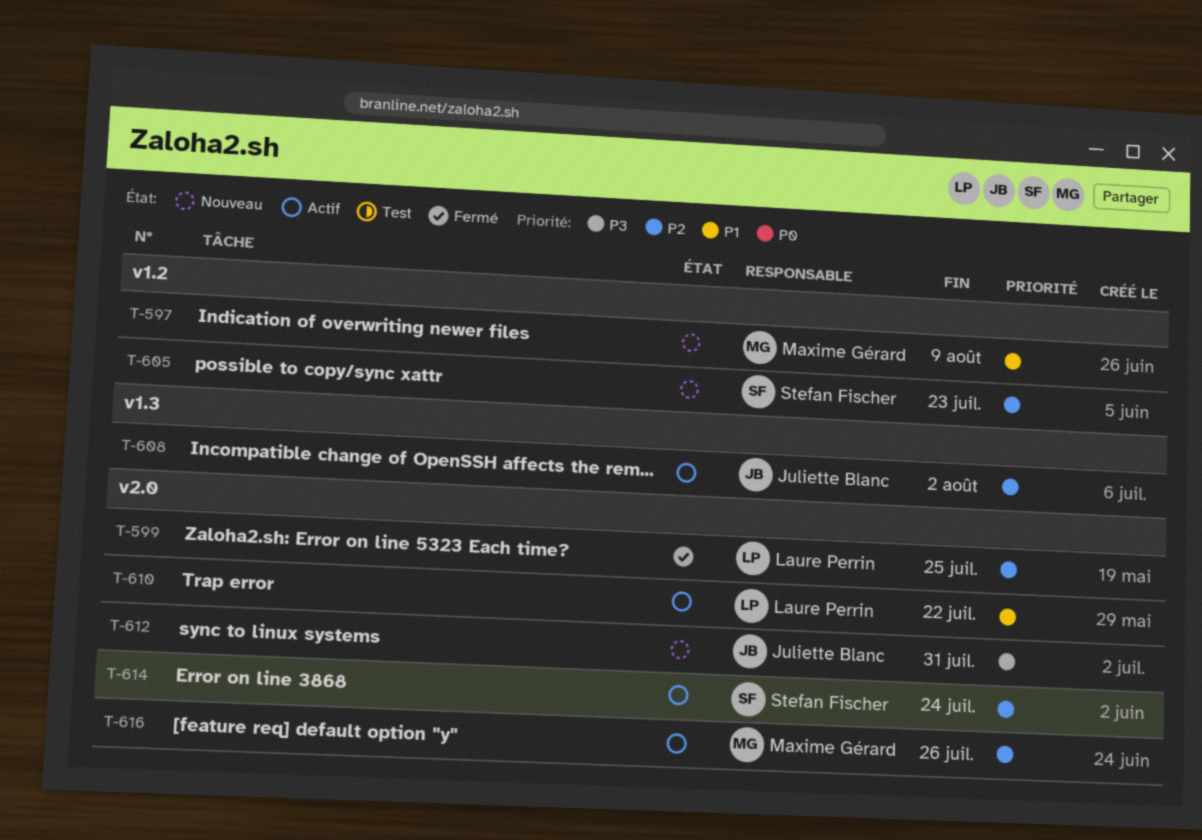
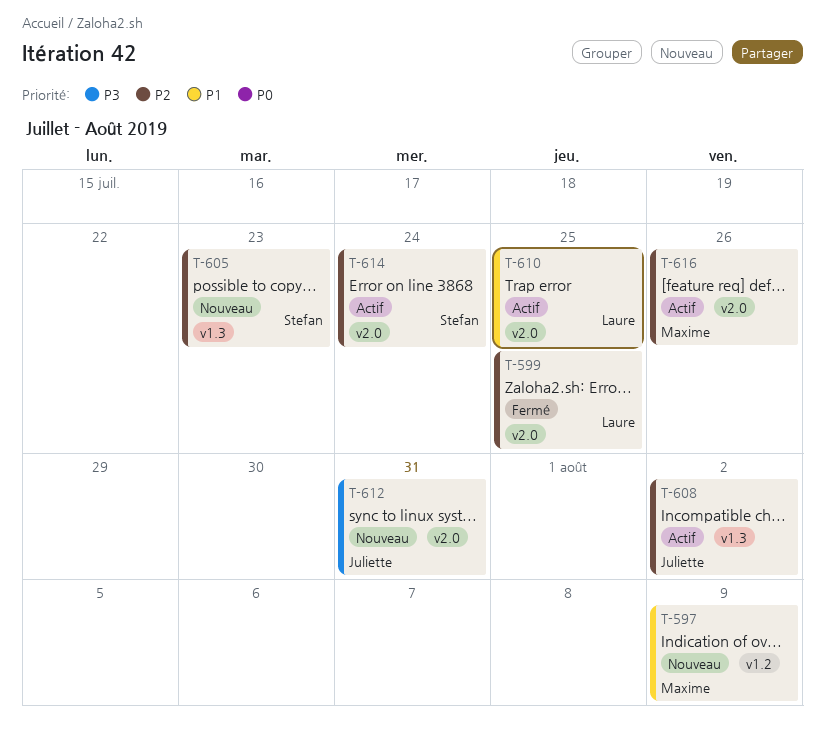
T-605, label: v1.2 -> v1.3
T-610, due: Jul 22 -> Jul 25

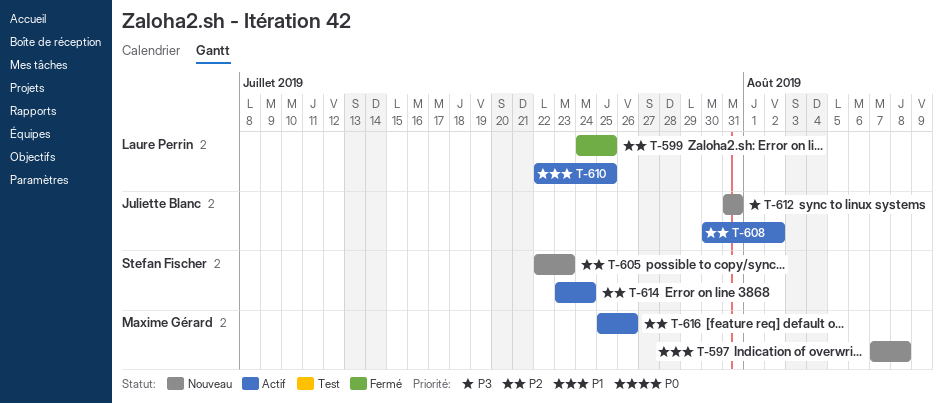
T-597, due: Aug 9 -> Aug 8

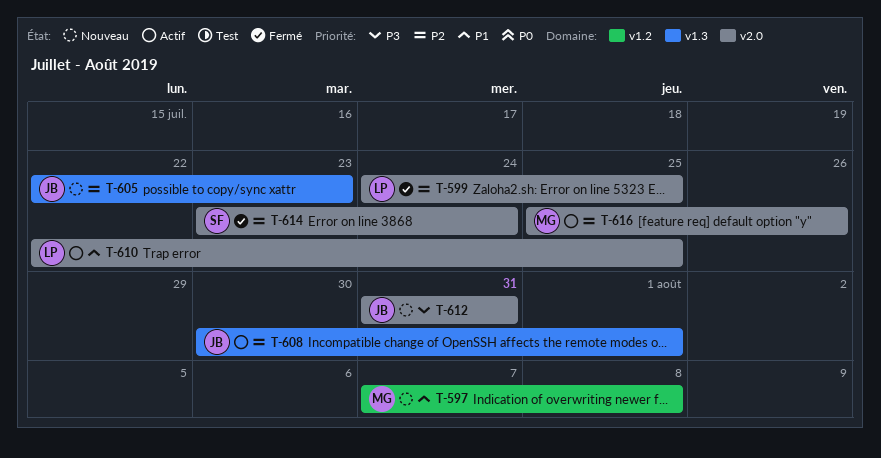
T-605, owner: Stefan Fischer -> Juliette Blanc
T-608, due: Aug 2 -> Aug 1
T-614, status: Actif -> Fermé

